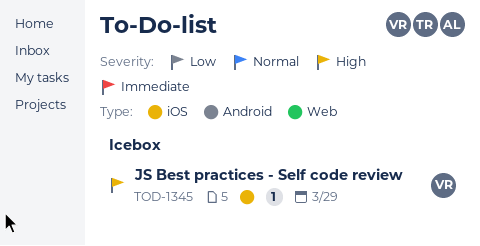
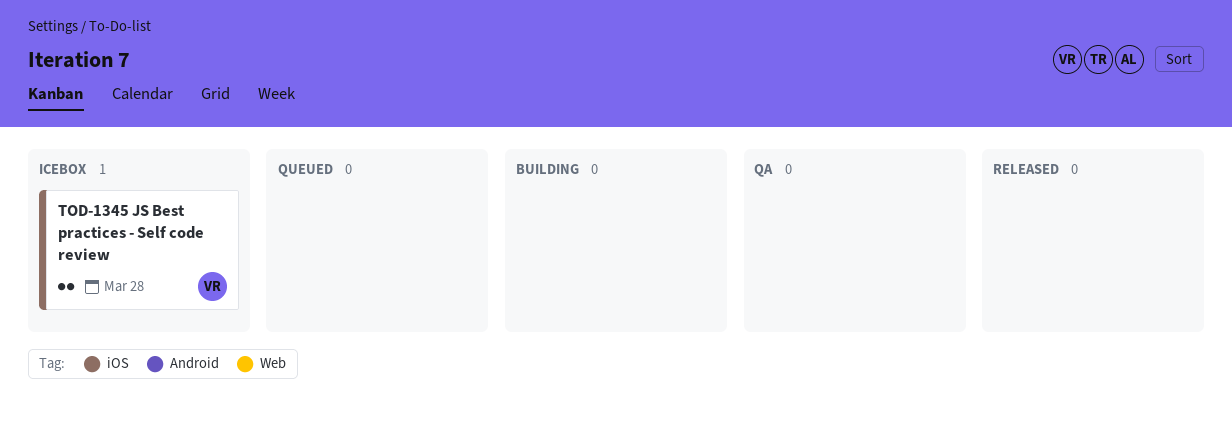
TOD-1345, estimate: 1 -> 2
TOD-1345, due: Mar 29 -> Mar 28

